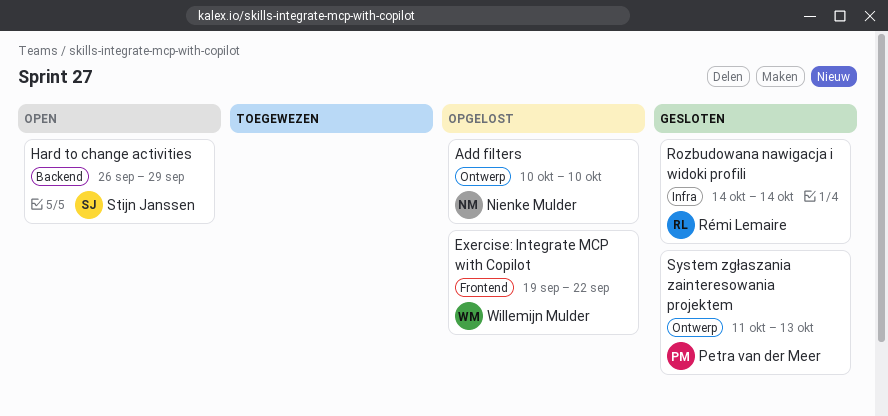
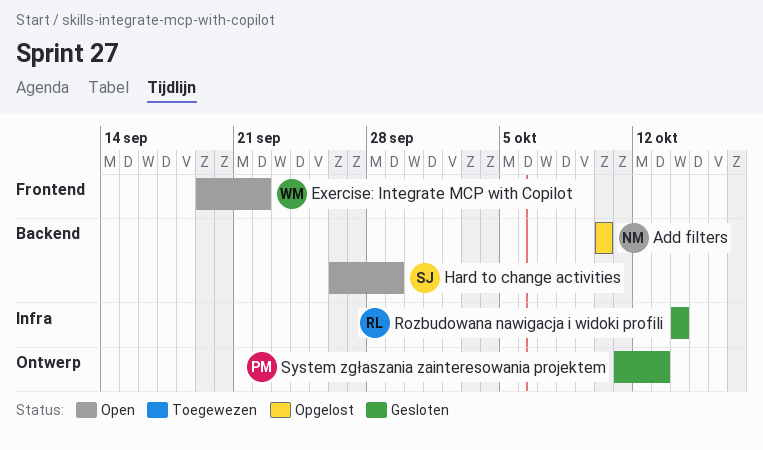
Add filters, label: Ontwerp -> Backend
Exercise: Integrate MCP with Copilot, status: Opgelost -> Open

